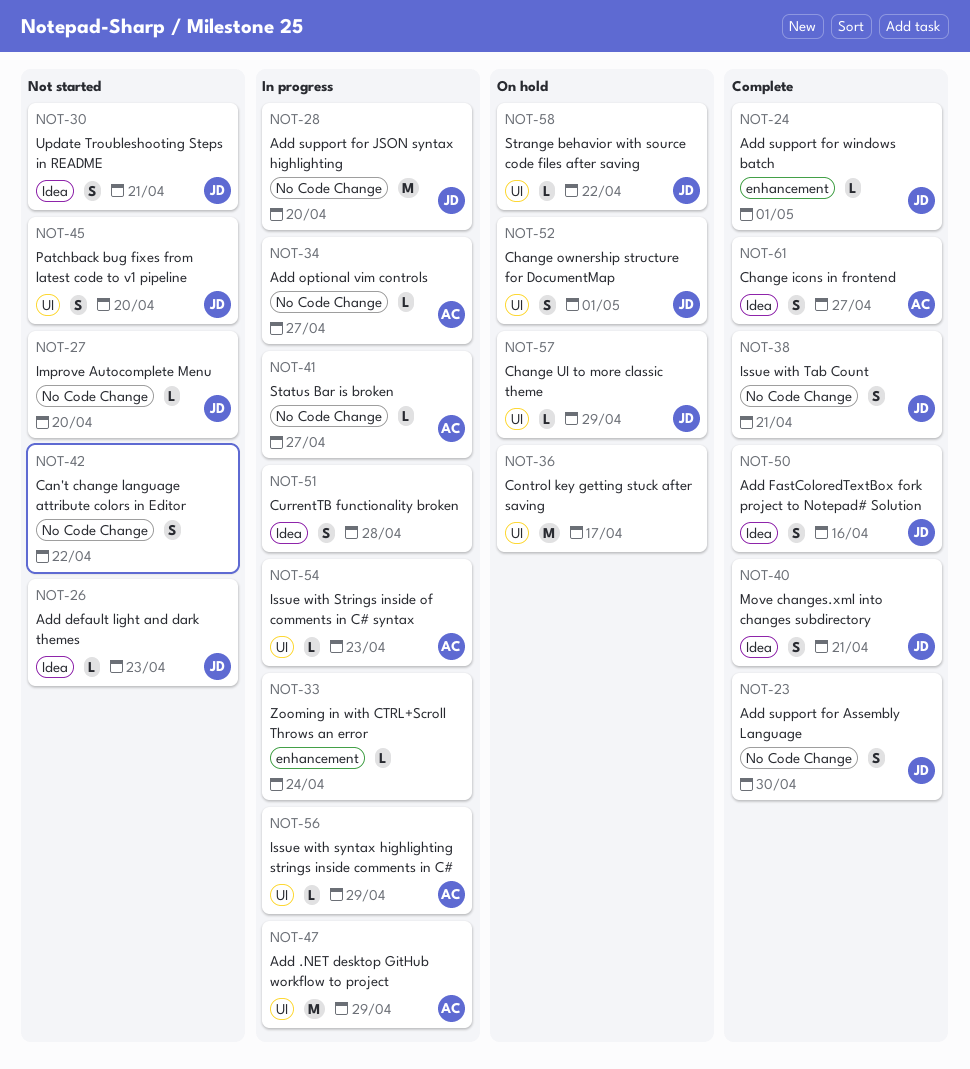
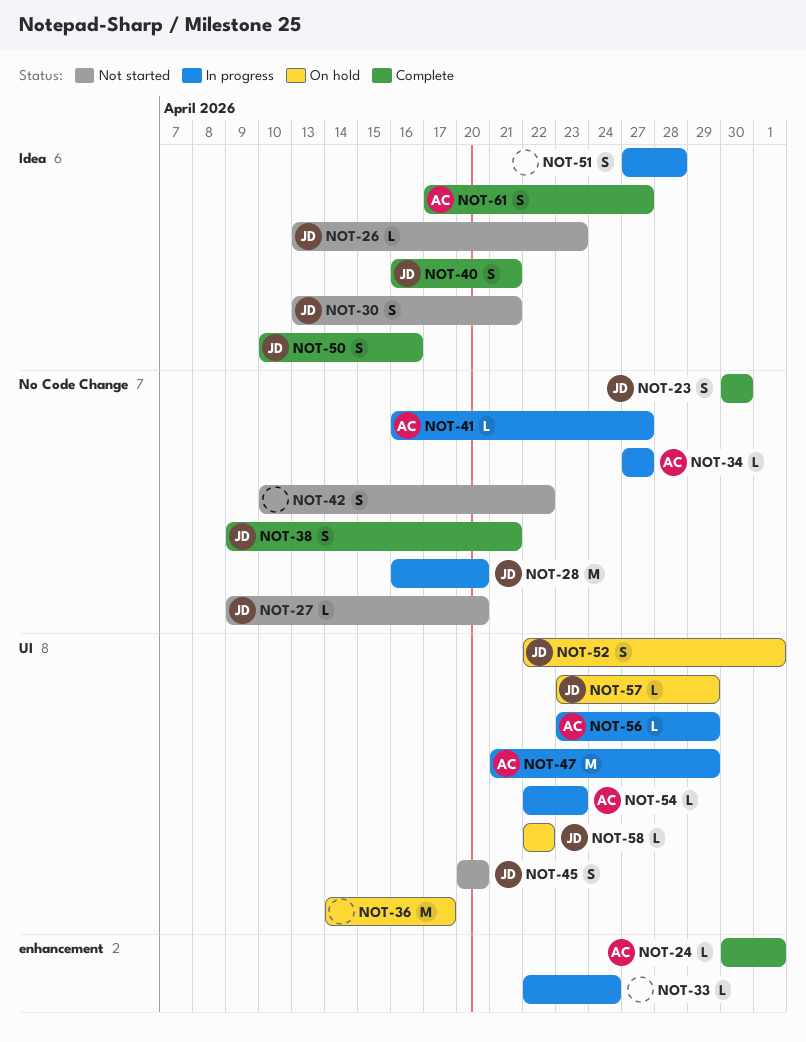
NOT-24, owner: JD -> AC

